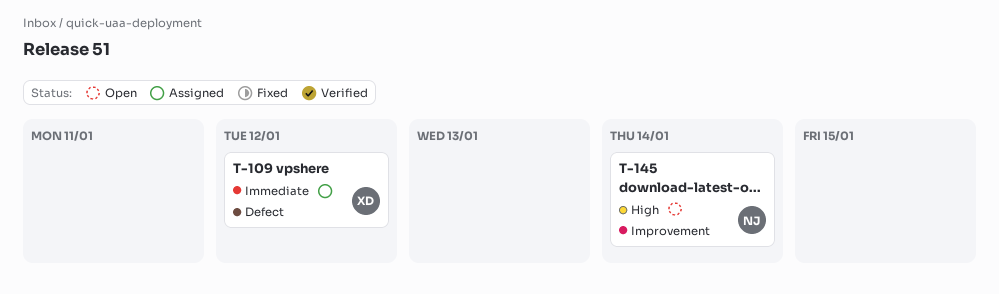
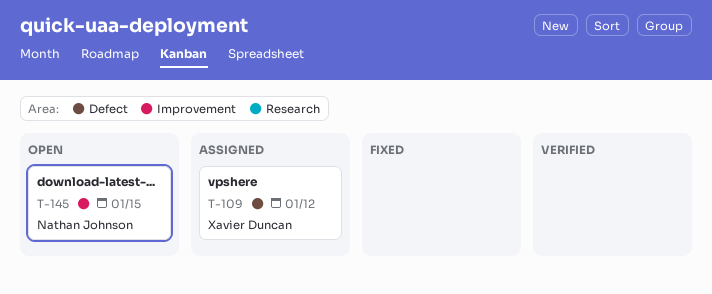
T-145, due: Jan 14 -> Jan 15

